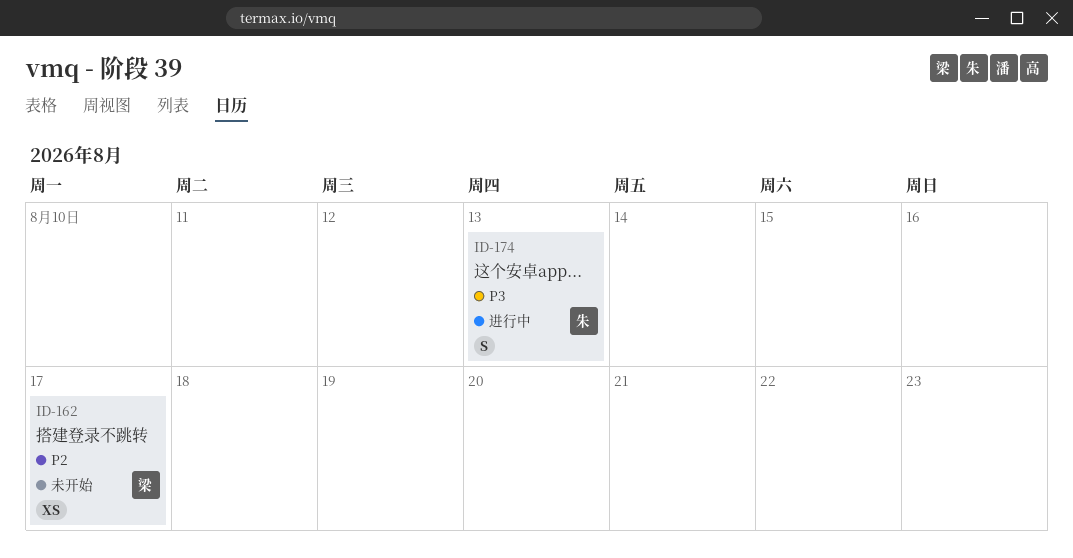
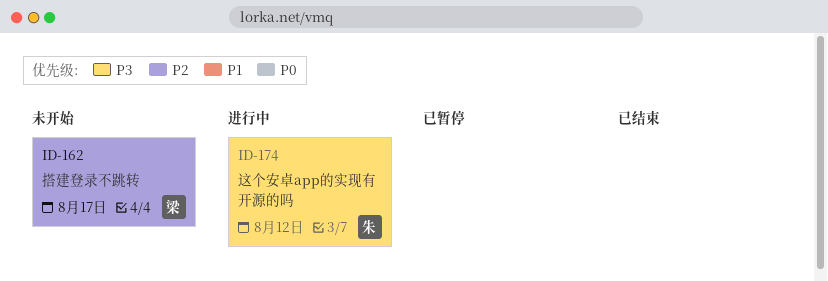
ID-174, due: Aug 13 -> Aug 12

